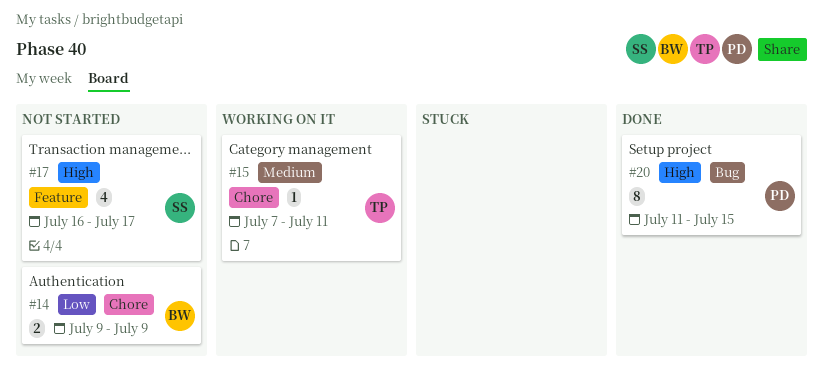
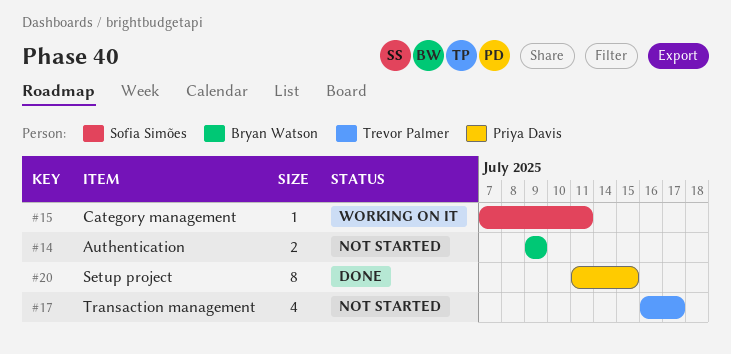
#15, owner: Trevor Palmer -> Sofia Simões
#17, owner: Sofia Simões -> Trevor Palmer

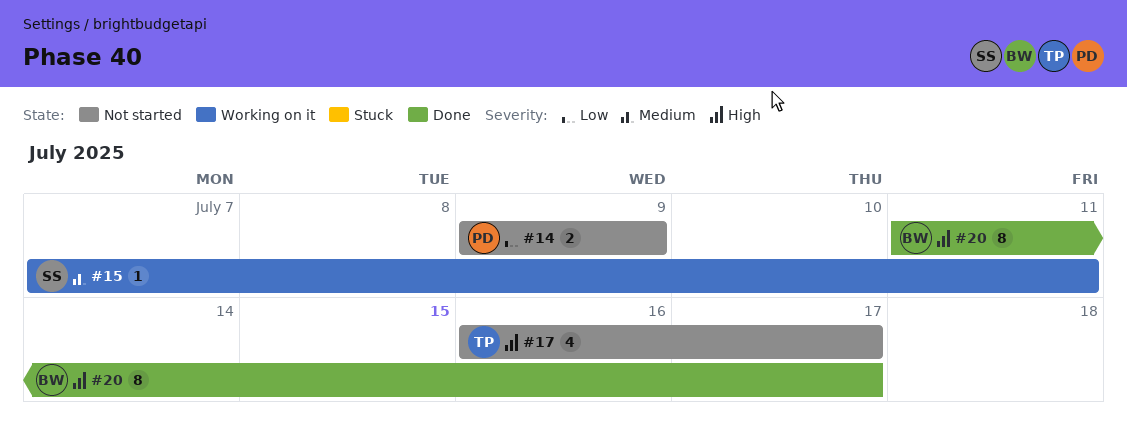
#14, owner: Bryan Watson -> Priya Davis
#20, owner: Priya Davis -> Bryan Watson
#20, due: Jul 15 -> Jul 17

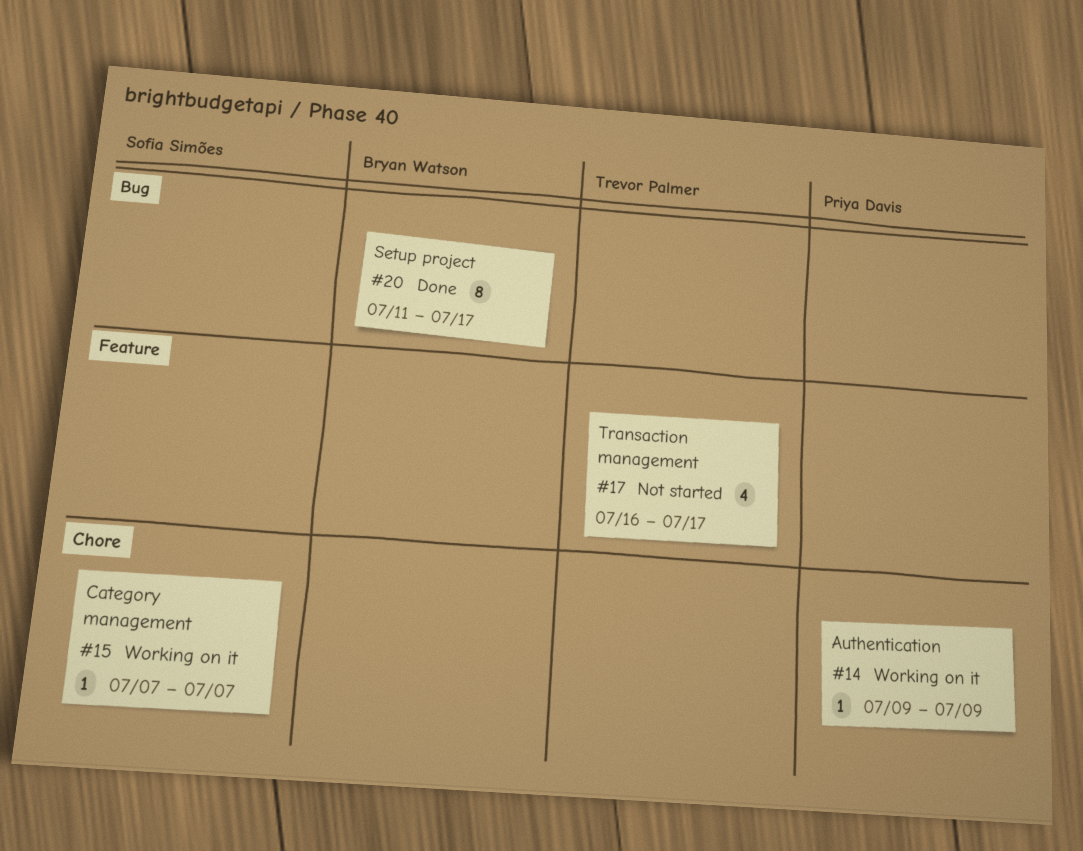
#14, status: Not started -> Working on it
#14, estimate: 2 -> 1
#15, due: Jul 11 -> Jul 7

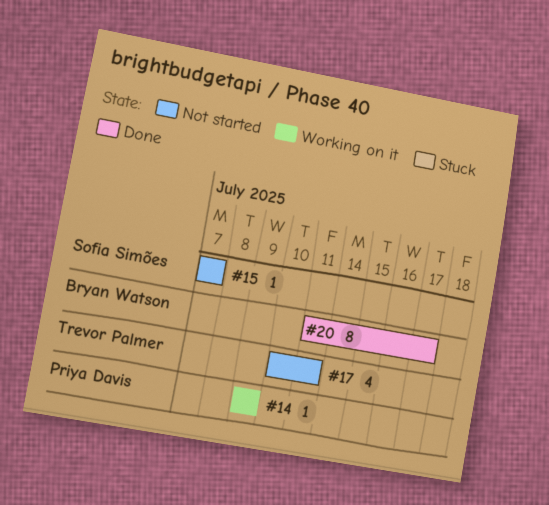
#15, status: Working on it -> Not started
#17, start: Jul 16 -> Jul 10
#17, due: Jul 17 -> Jul 11

